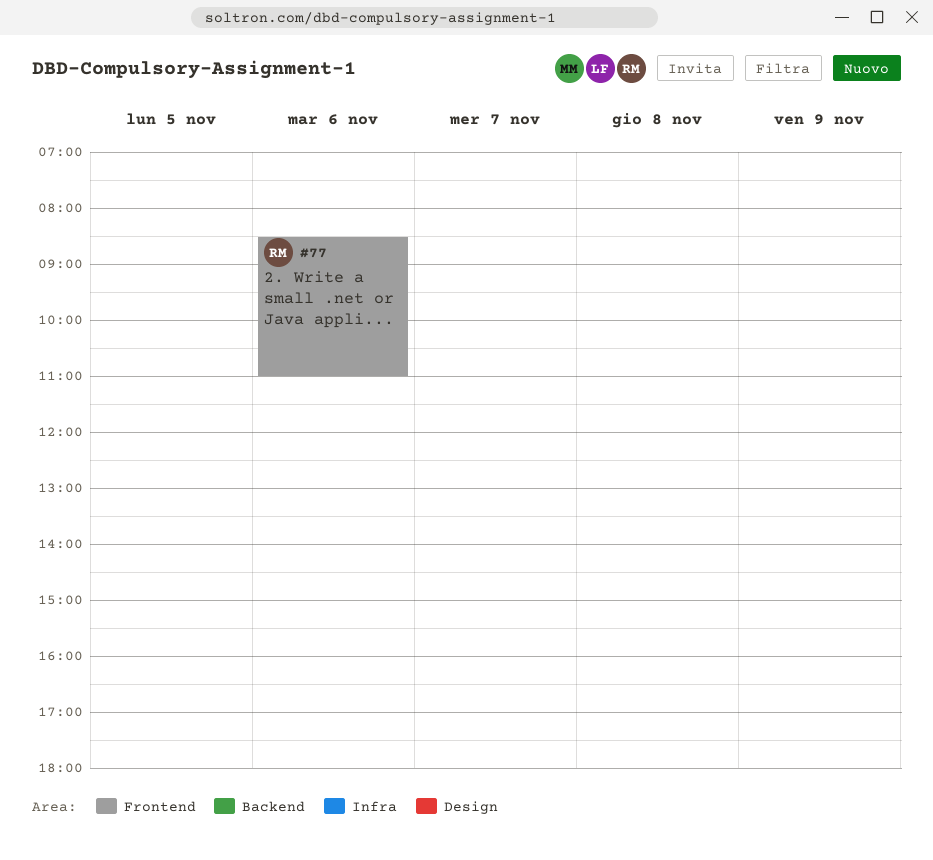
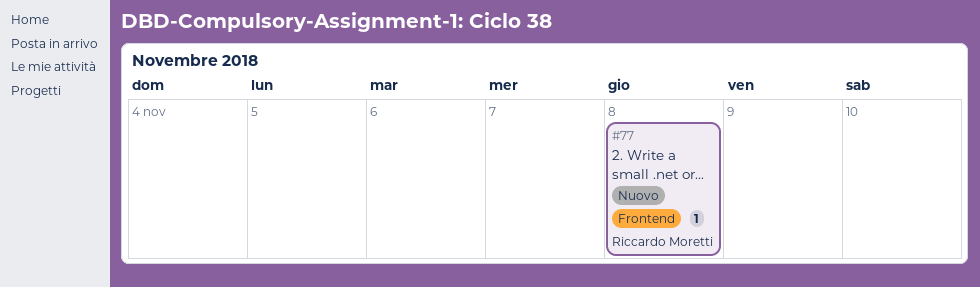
#77, day: Nov 6 -> Nov 8

